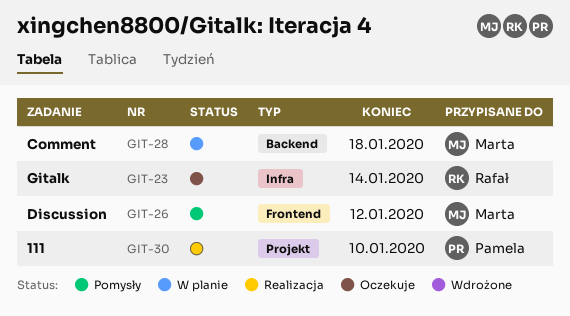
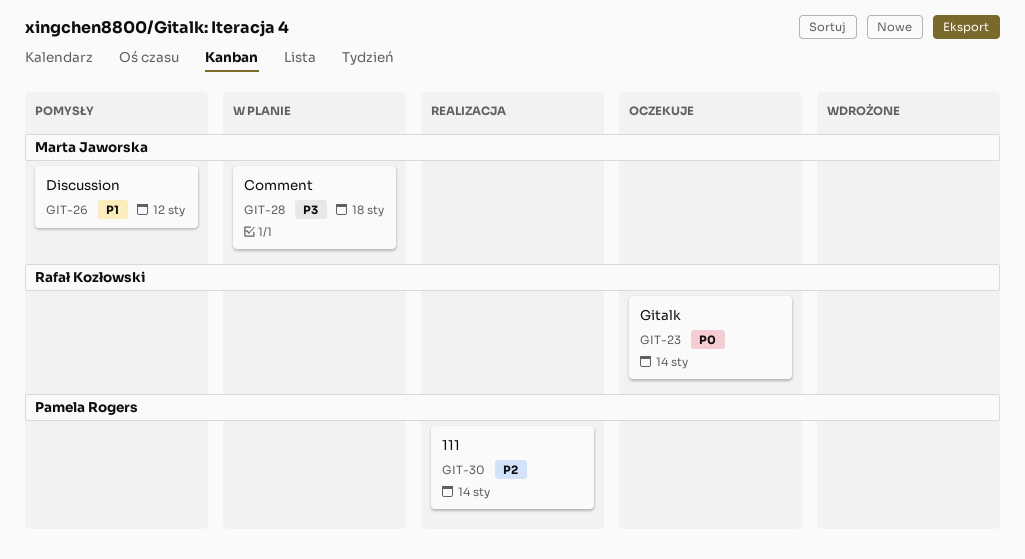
GIT-30, due: Jan 10 -> Jan 14

